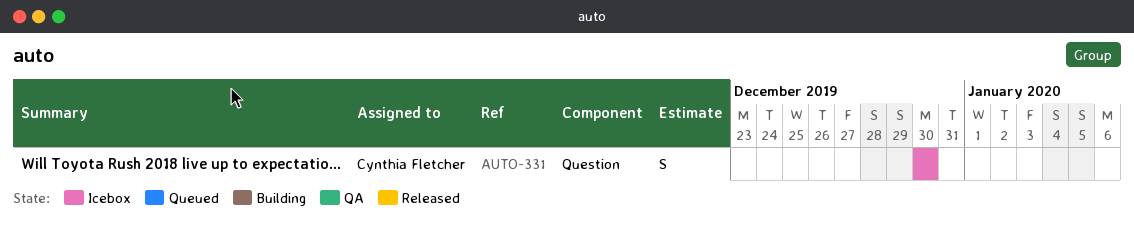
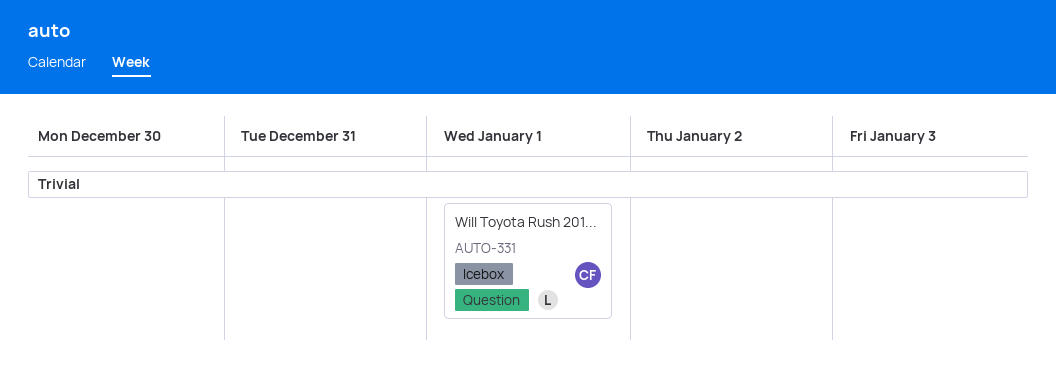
AUTO-331, estimate: S -> L
AUTO-331, due: Dec 30 -> Jan 1

